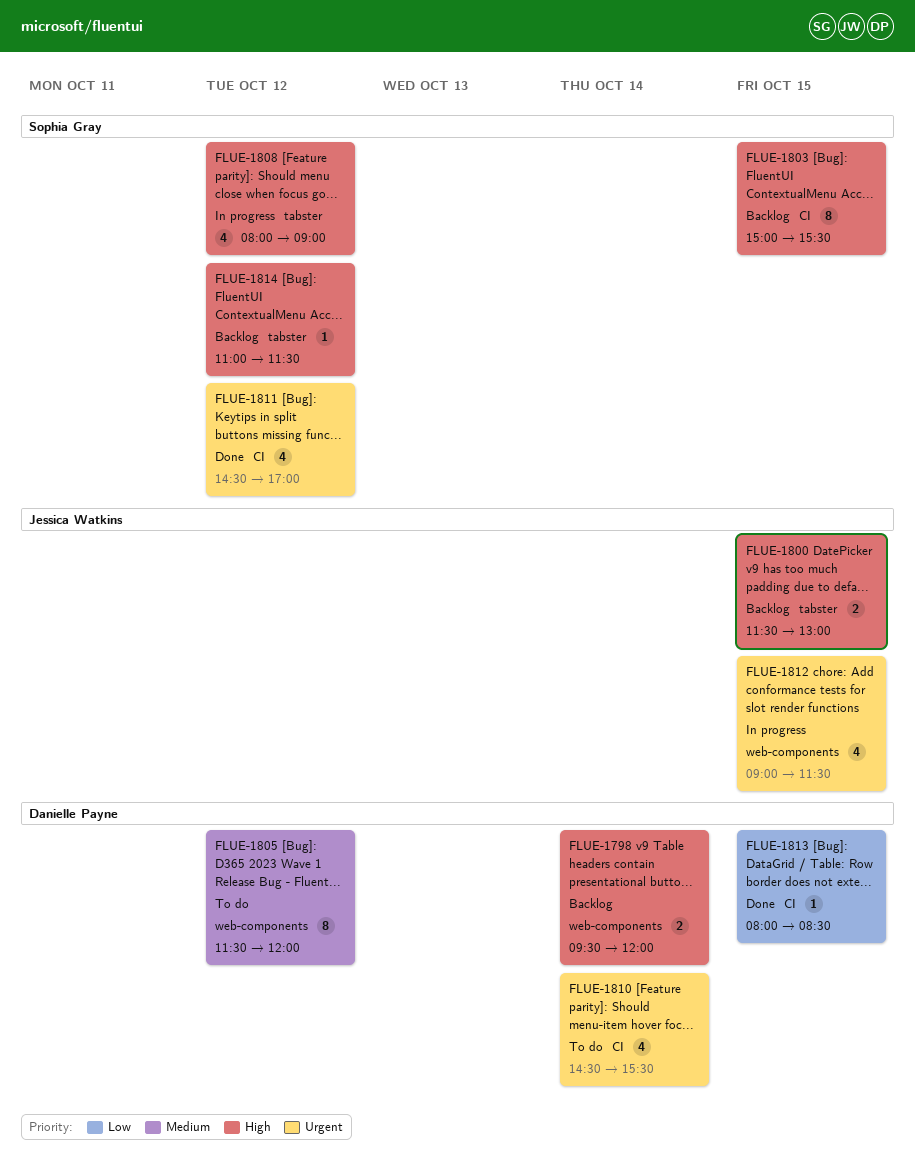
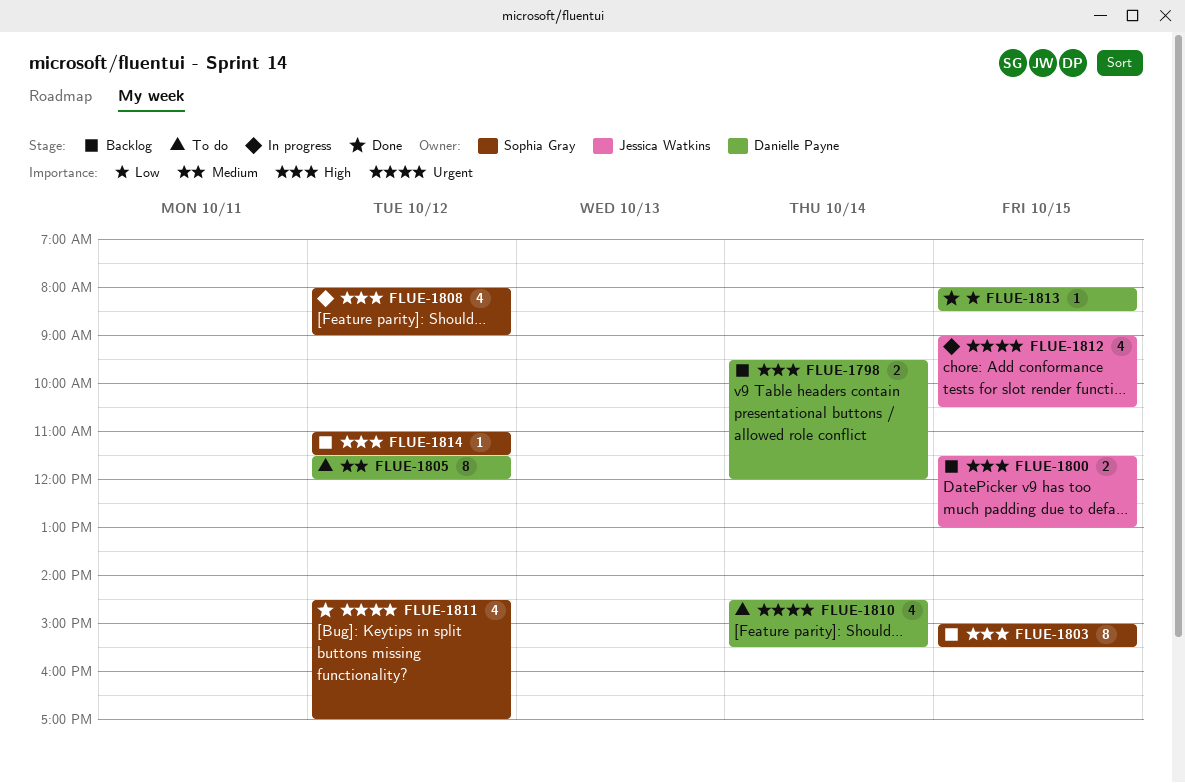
FLUE-1812, ends: 11:30 -> 10:30

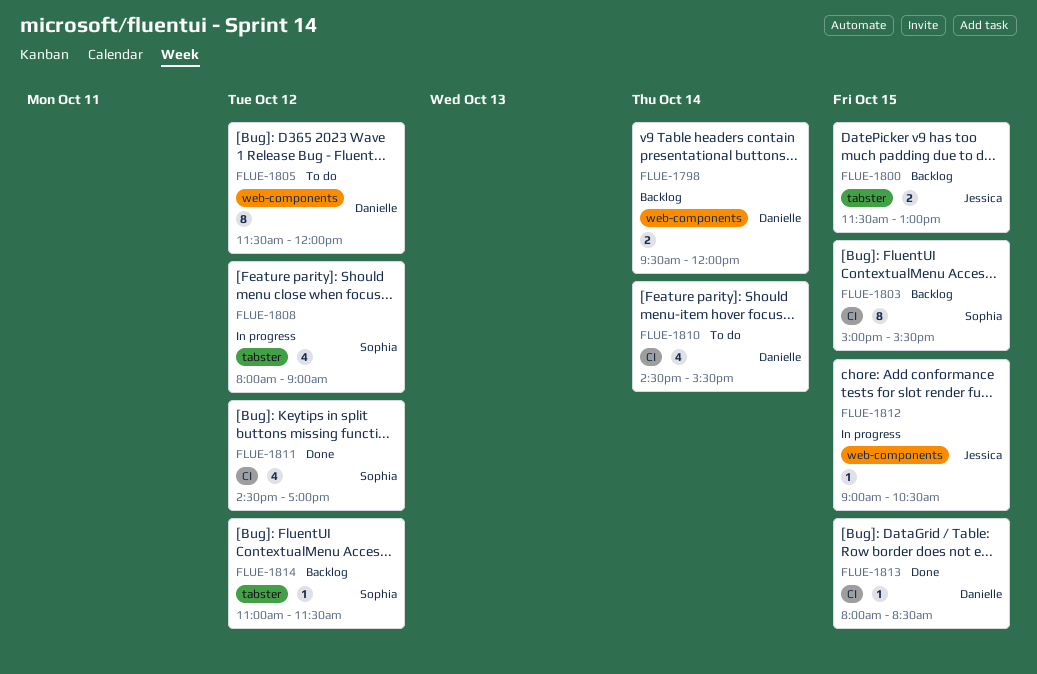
FLUE-1812, estimate: 4 -> 1

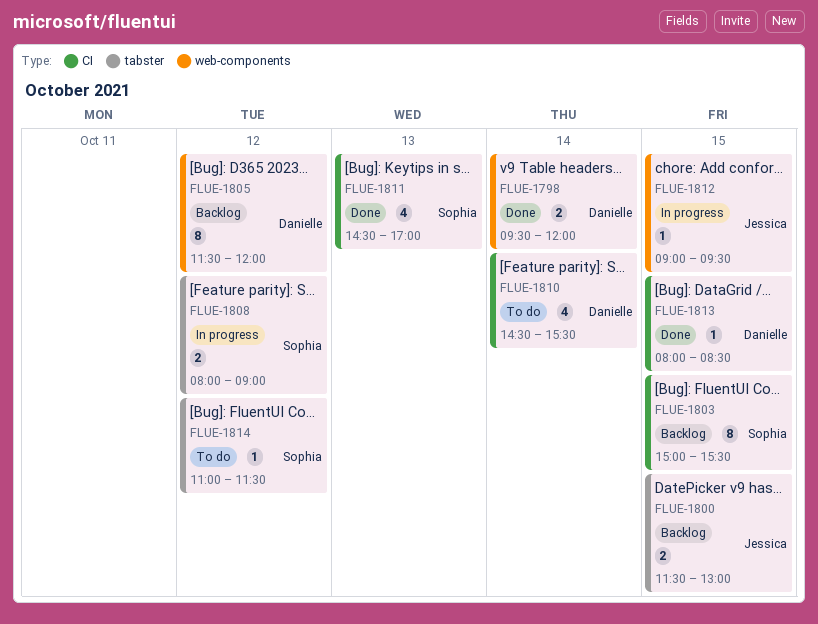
FLUE-1798, status: Backlog -> Done
FLUE-1805, status: To do -> Backlog
FLUE-1808, estimate: 4 -> 2
FLUE-1811, day: Oct 12 -> Oct 13
FLUE-1812, ends: 10:30 -> 09:30
FLUE-1814, status: Backlog -> To do

